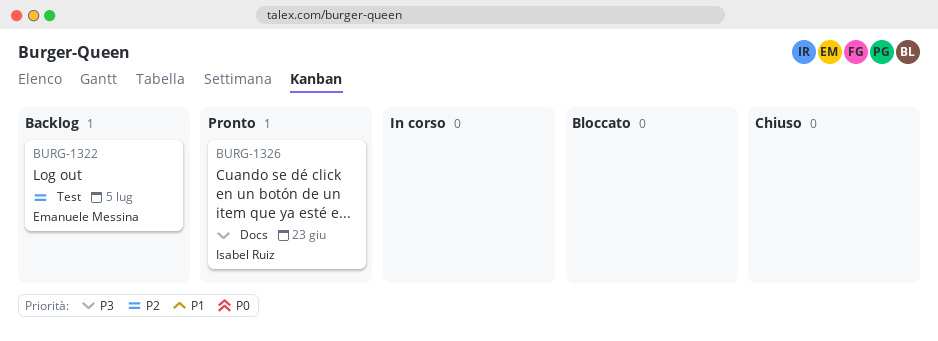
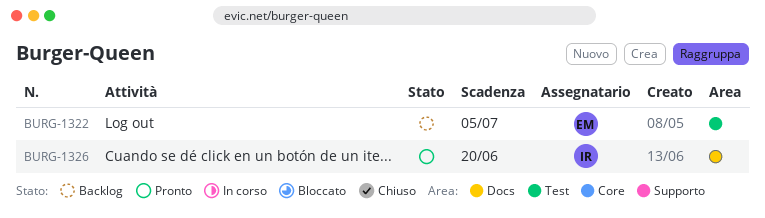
BURG-1326, due: Jun 23 -> Jun 20

